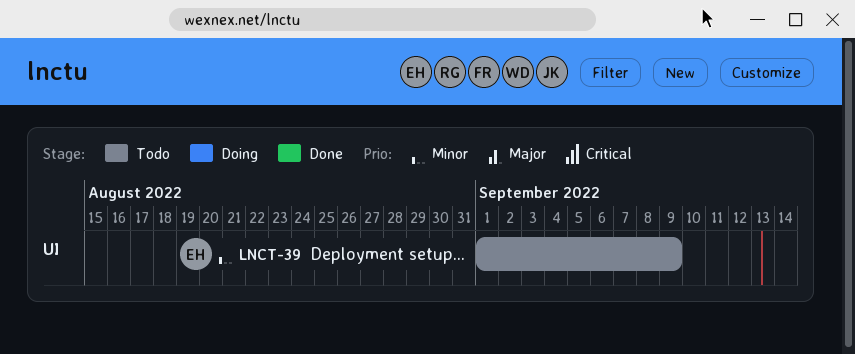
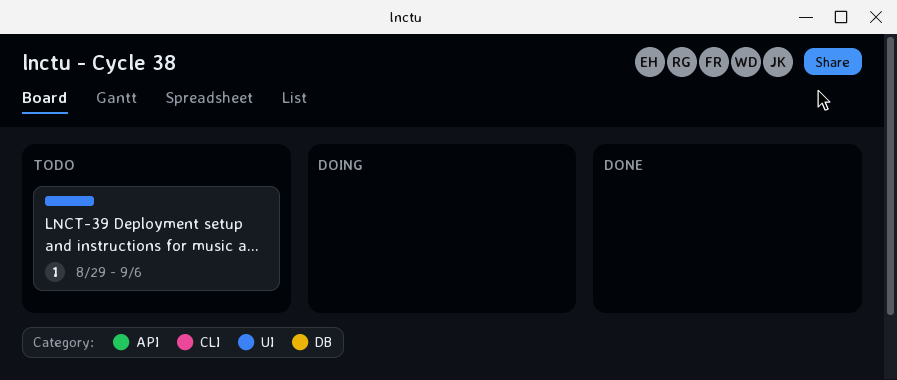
LNCT-39, start: Sep 1 -> Aug 29
LNCT-39, due: Sep 9 -> Sep 6

